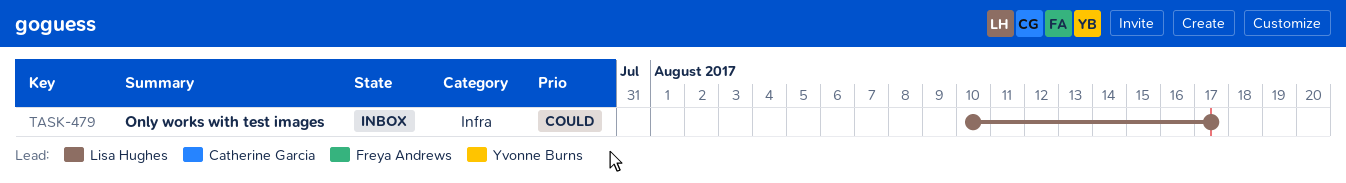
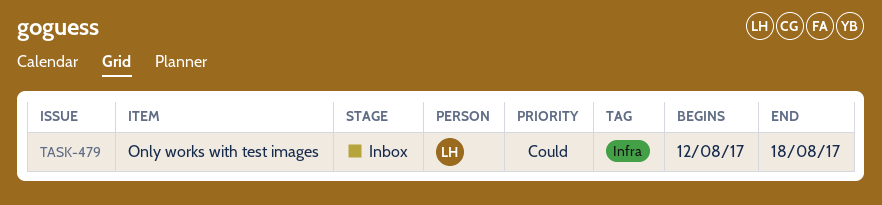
TASK-479, start: Aug 10 -> Aug 12
TASK-479, due: Aug 17 -> Aug 18

